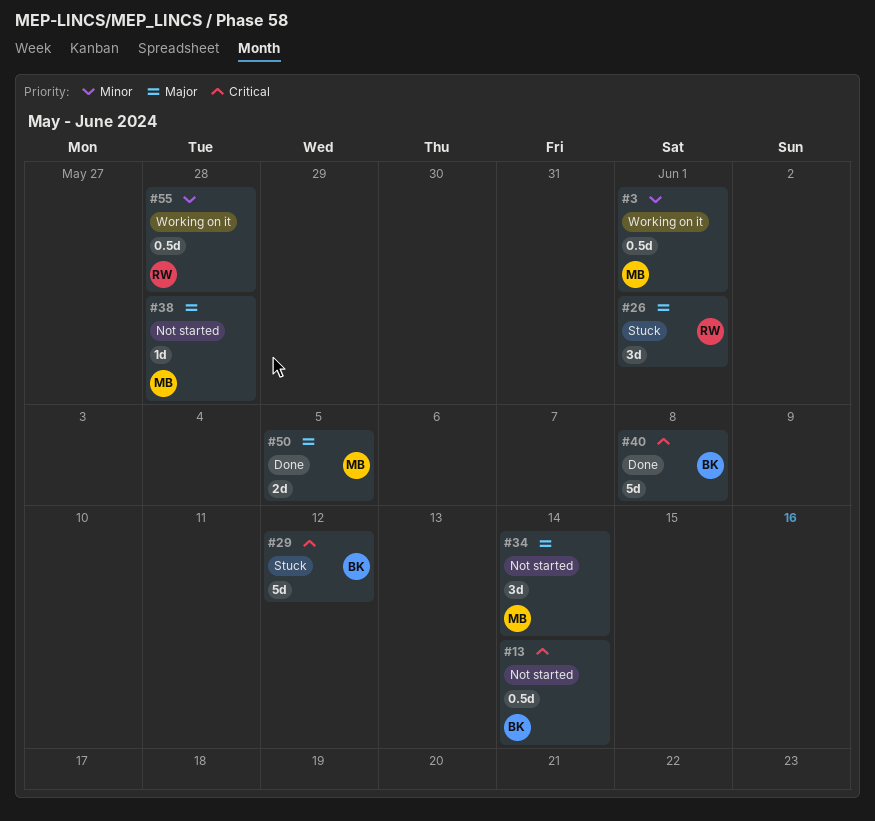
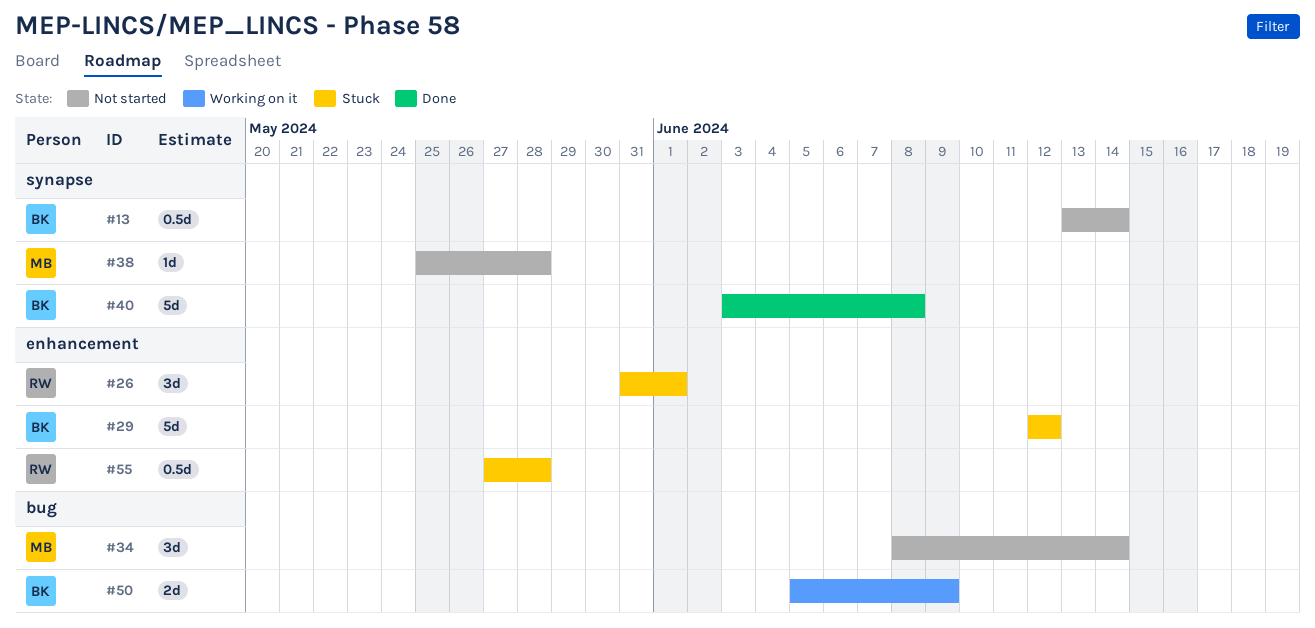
#3: present -> none
#50, status: Done -> Working on it
#50, owner: MB -> BK
#50, due: Jun 5 -> Jun 9
#55, status: Working on it -> Stuck

